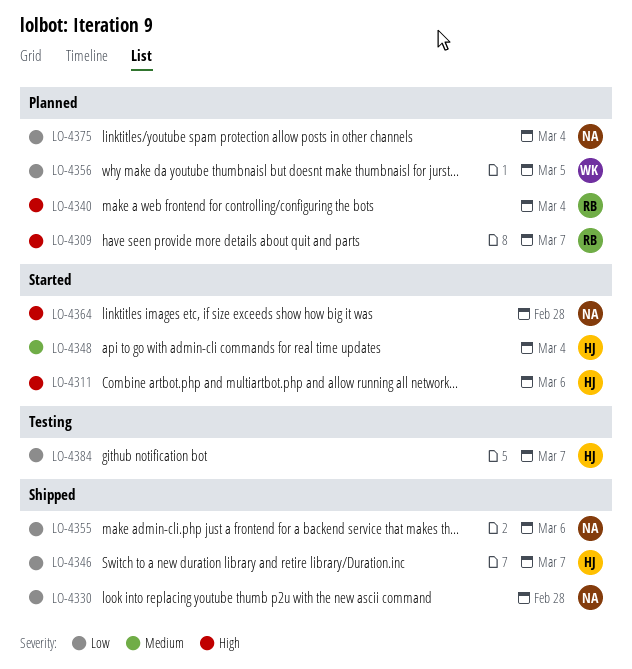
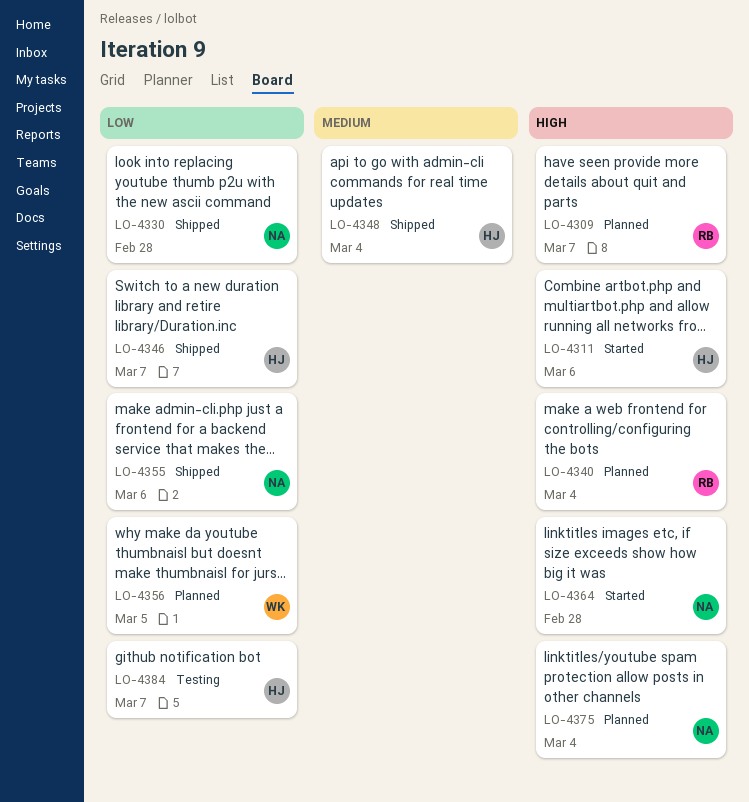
LO-4348, status: Started -> Shipped
LO-4375, priority: Low -> High

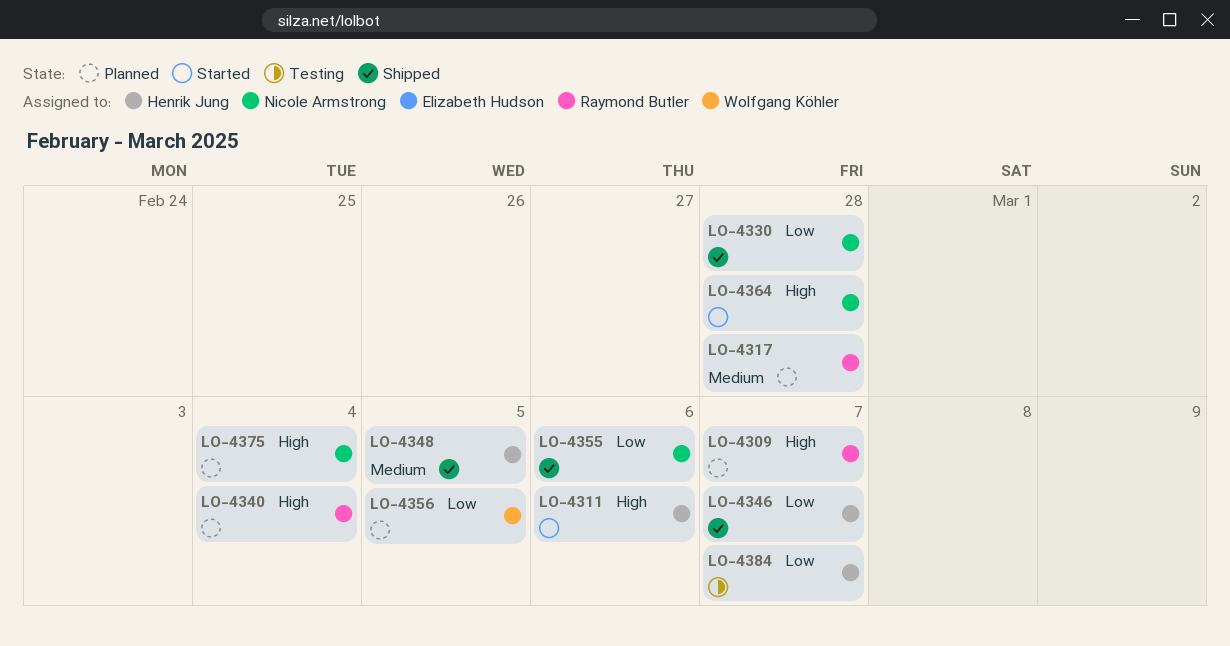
LO-4317: none -> present
LO-4348, due: Mar 4 -> Mar 5

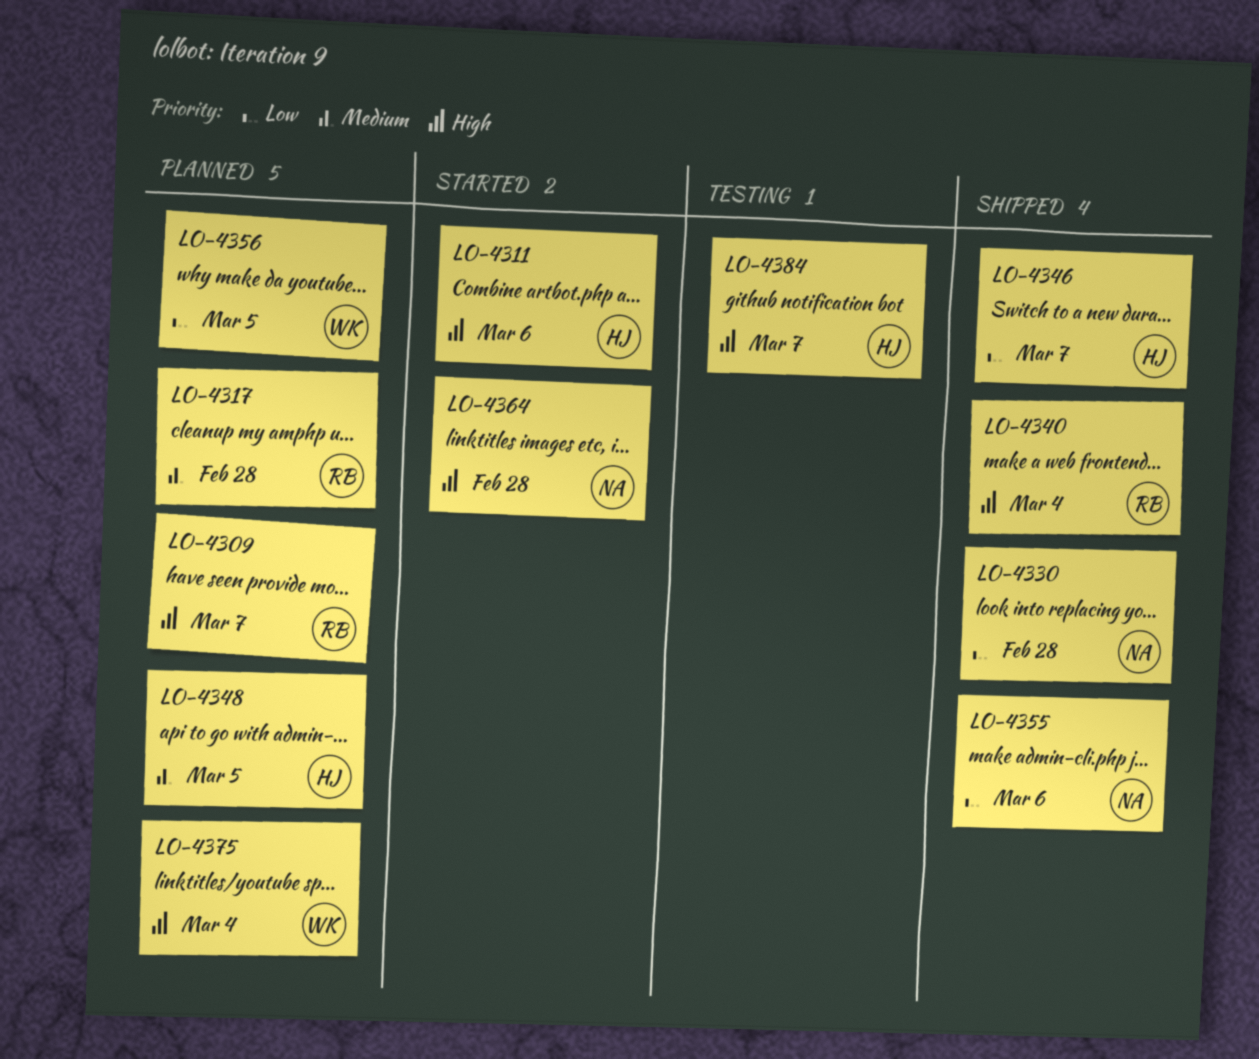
LO-4340, status: Planned -> Shipped
LO-4348, status: Shipped -> Planned
LO-4375, owner: Nicole Armstrong -> Wolfgang Köhler
LO-4384, priority: Low -> High

